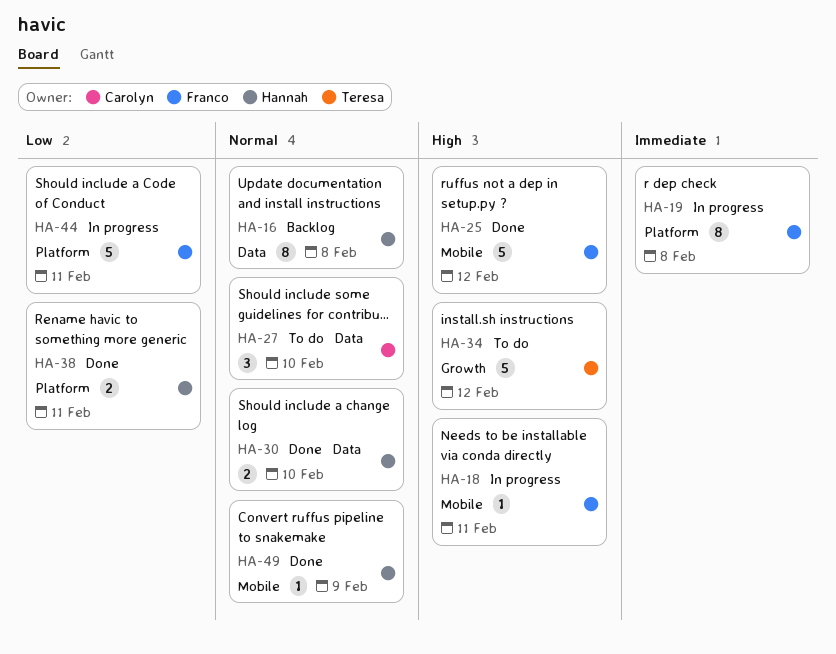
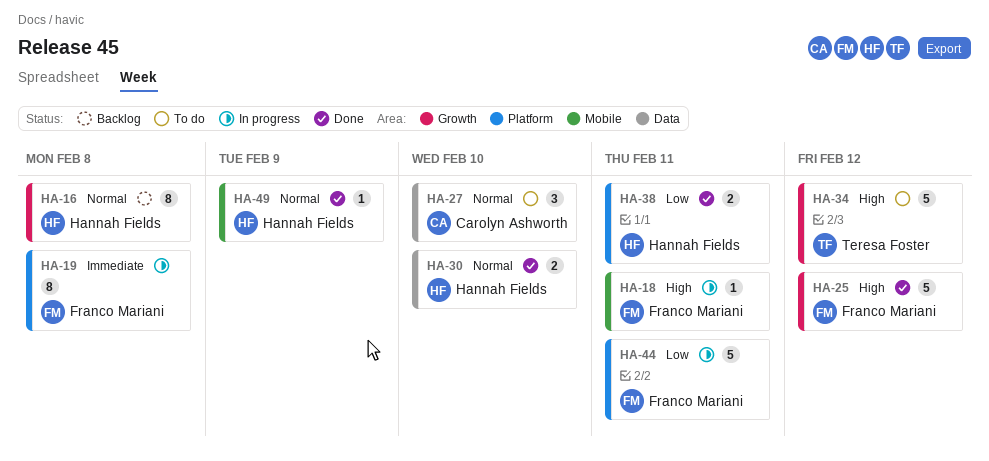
HA-16, label: Data -> Growth
HA-25, label: Mobile -> Growth

